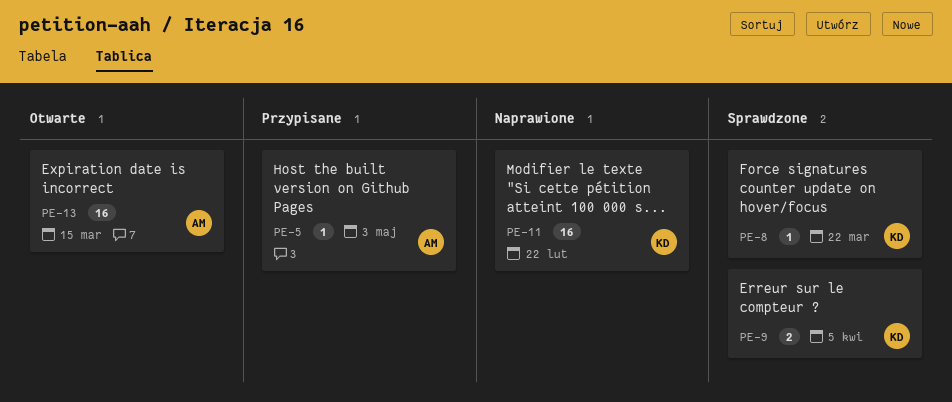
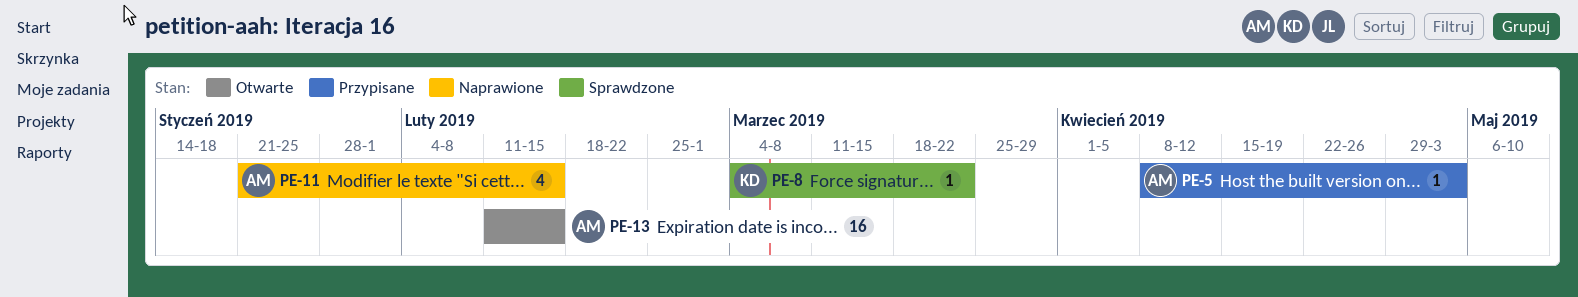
PE-9: present -> none
PE-11, owner: KD -> AM
PE-11, estimate: 16 -> 4
PE-11, due: Feb 22 -> Feb 15
PE-13, due: Mar 15 -> Feb 15

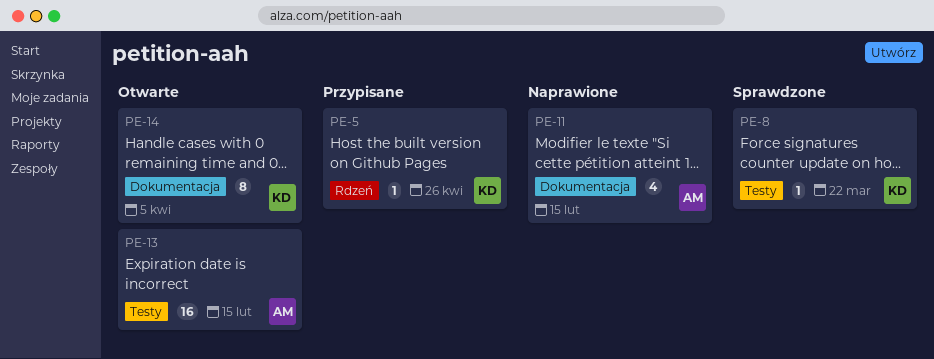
PE-5, owner: AM -> KD
PE-5, due: May 3 -> Apr 26
PE-14: none -> present

